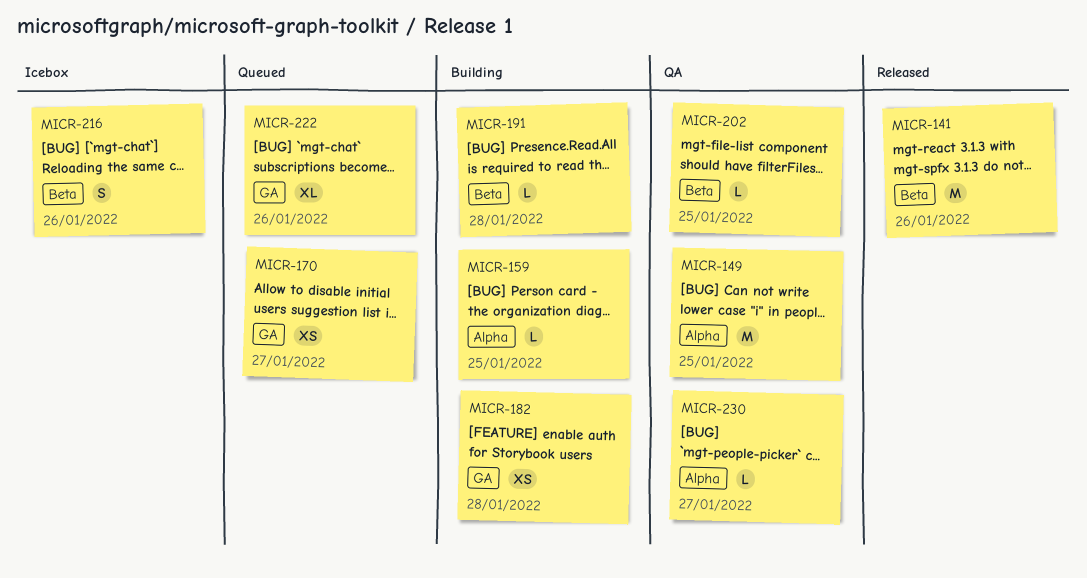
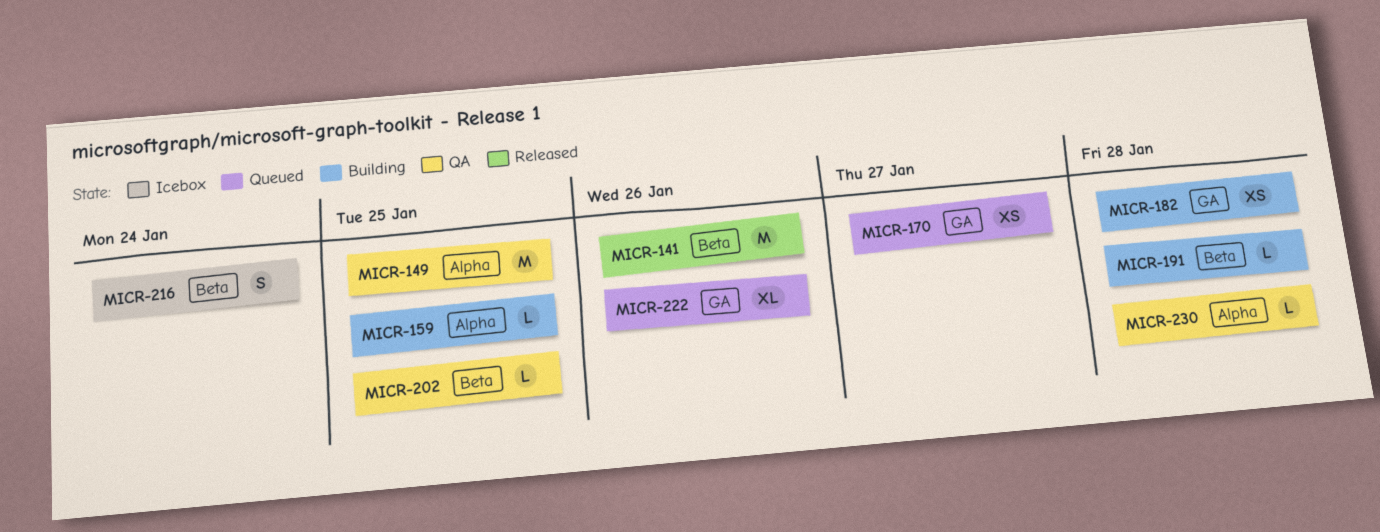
MICR-216, due: Jan 26 -> Jan 24
MICR-230, due: Jan 27 -> Jan 28

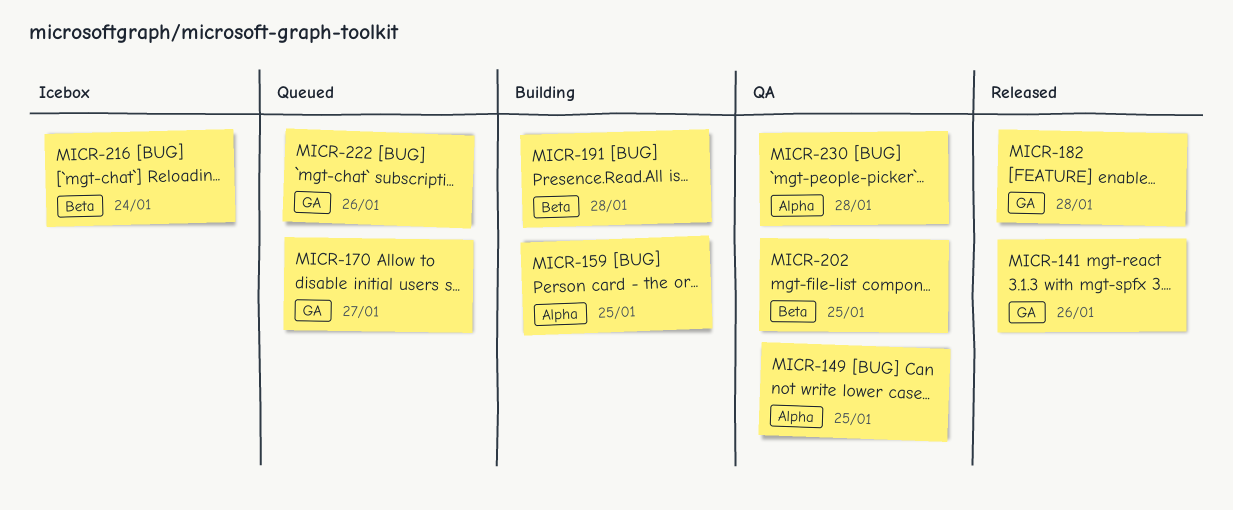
MICR-141, label: Beta -> GA
MICR-182, status: Building -> Released

